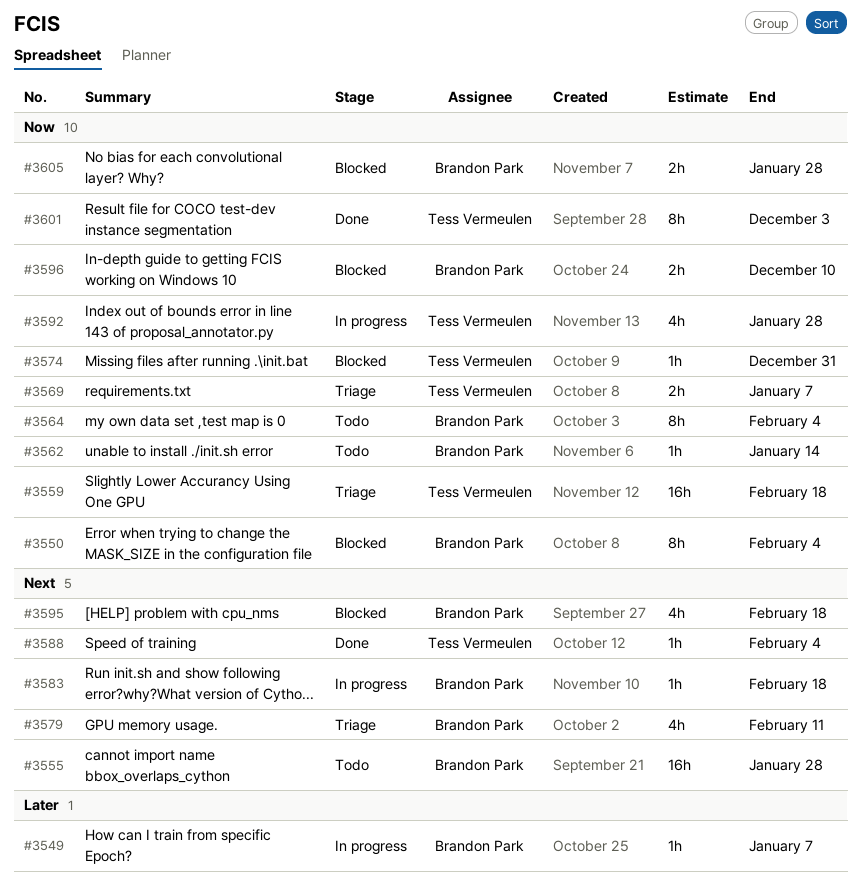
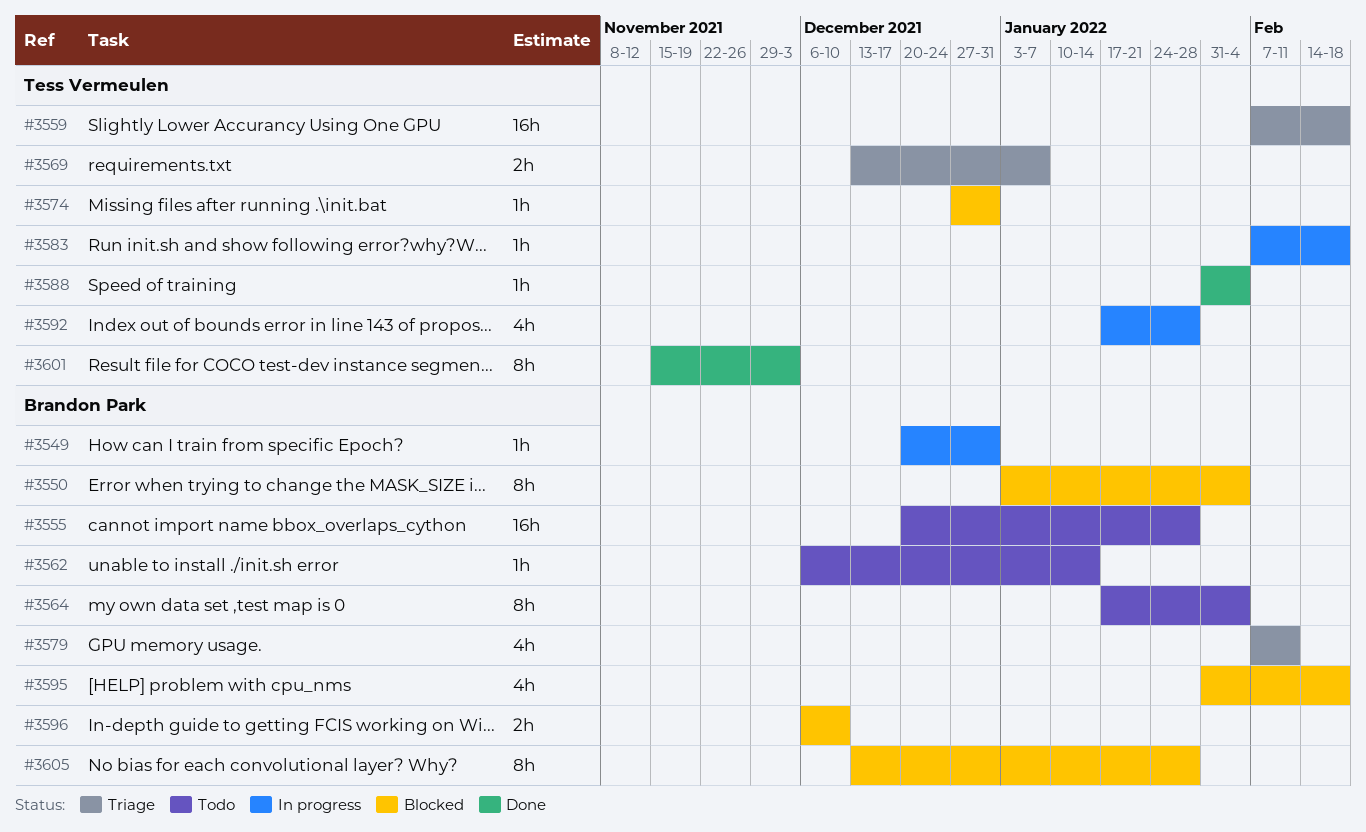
#3549, due: Jan 7 -> Dec 31
#3583, owner: Brandon Park -> Tess Vermeulen
#3605, estimate: 2h -> 8h

